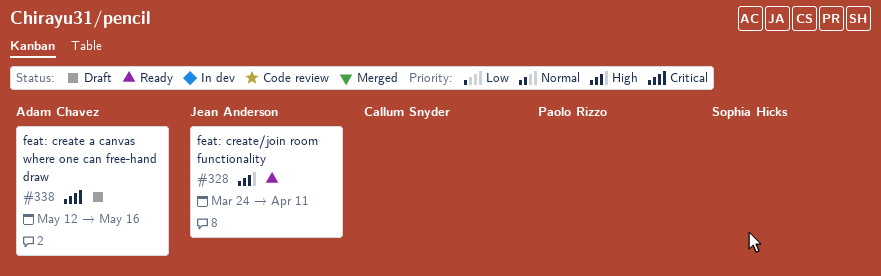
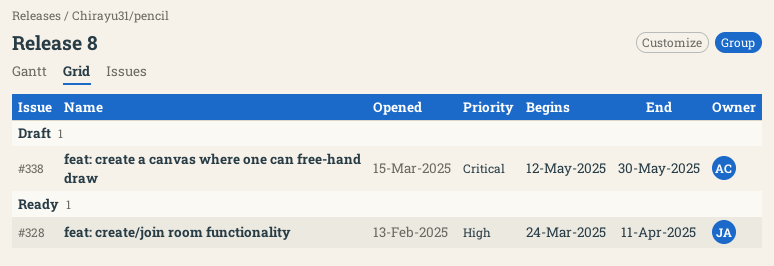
#338, due: May 16 -> May 30

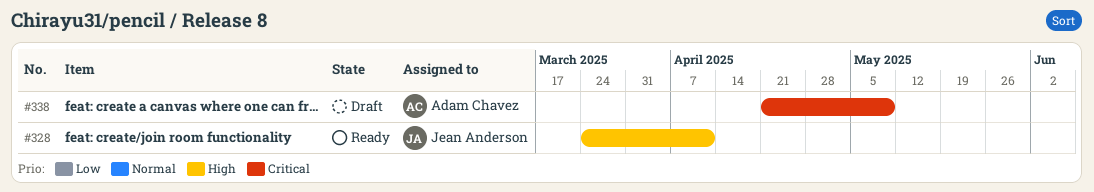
#338, start: May 12 -> Apr 21
#338, due: May 30 -> May 9

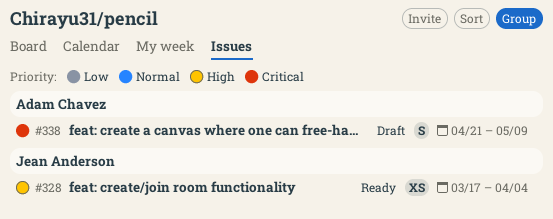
#328, start: Mar 24 -> Mar 17
#328, due: Apr 11 -> Apr 4

